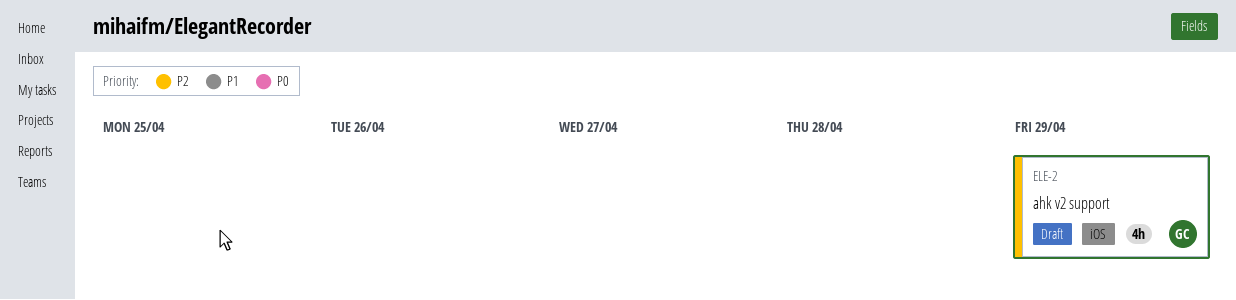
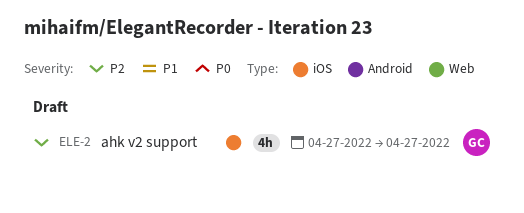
ELE-2, due: Apr 29 -> Apr 27

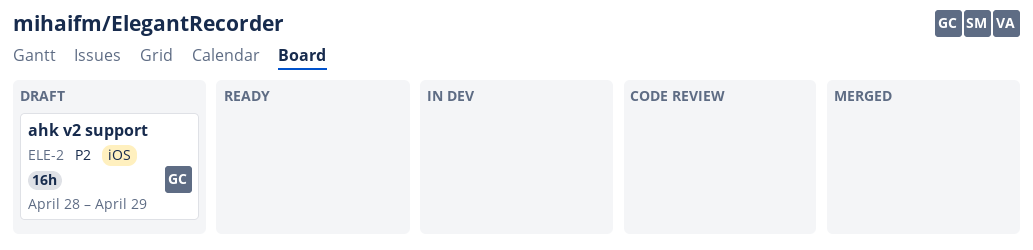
ELE-2, estimate: 4h -> 16h
ELE-2, start: Apr 27 -> Apr 28
ELE-2, due: Apr 27 -> Apr 29

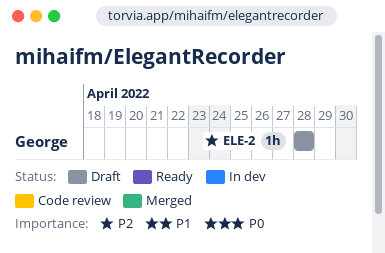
ELE-2, estimate: 16h -> 1h
ELE-2, due: Apr 29 -> Apr 28

